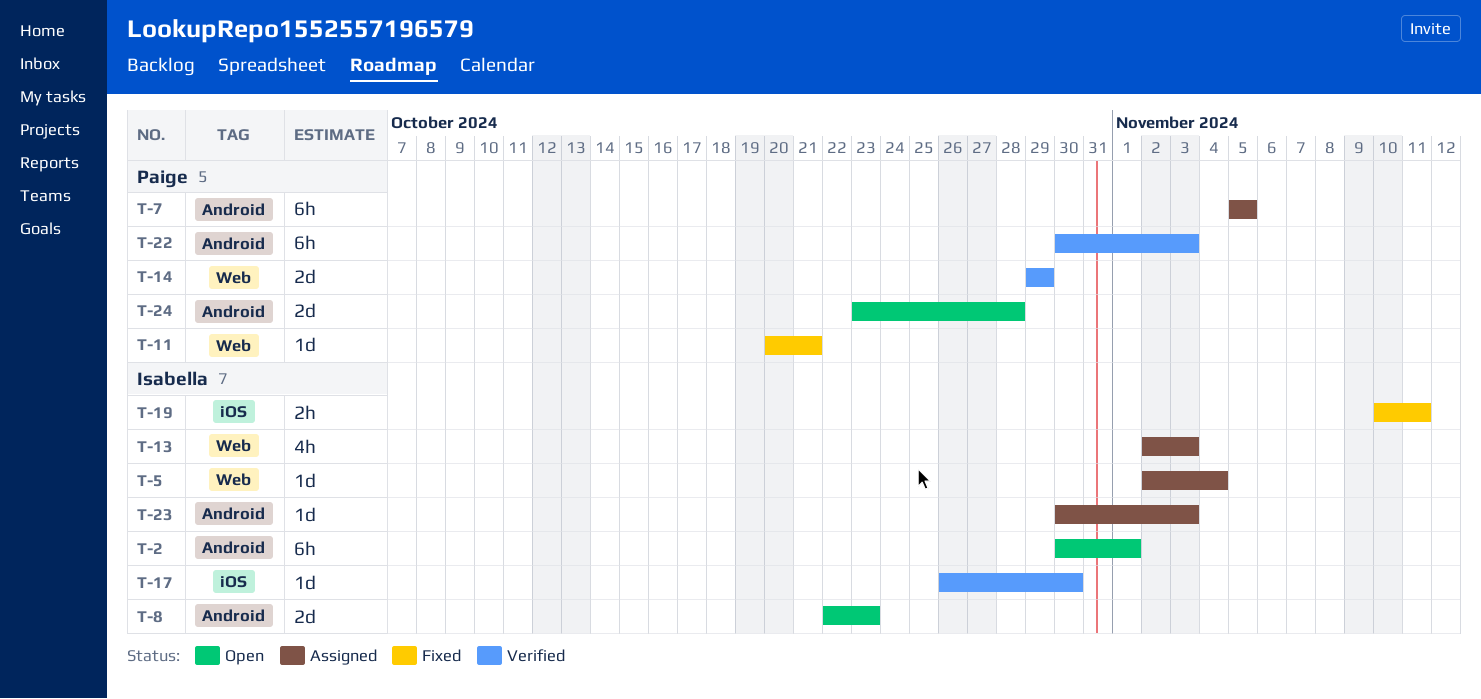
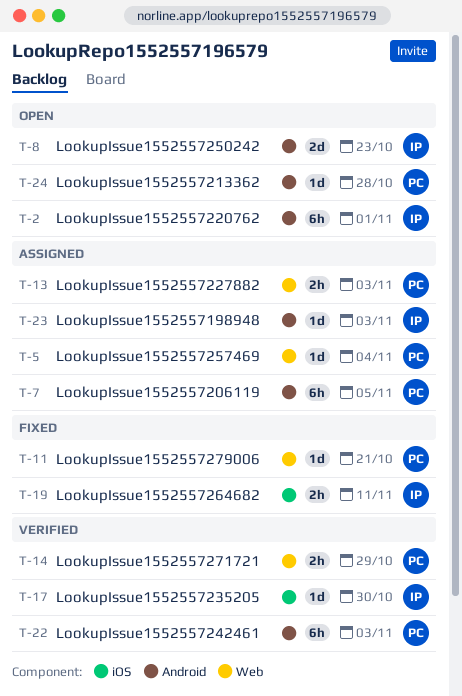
T-5, owner: Isabella -> Paige
T-13, owner: Isabella -> Paige
T-13, estimate: 4h -> 2h
T-14, estimate: 2d -> 2h
T-24, estimate: 2d -> 1d

